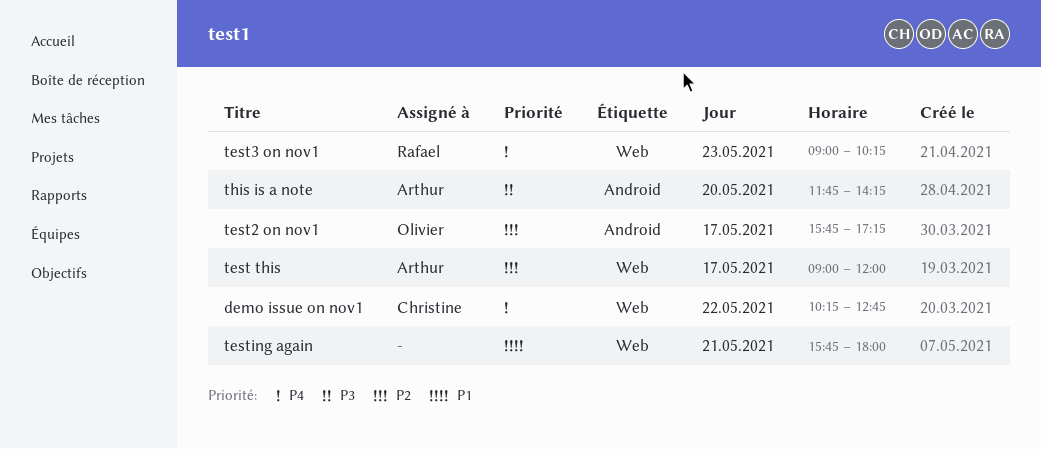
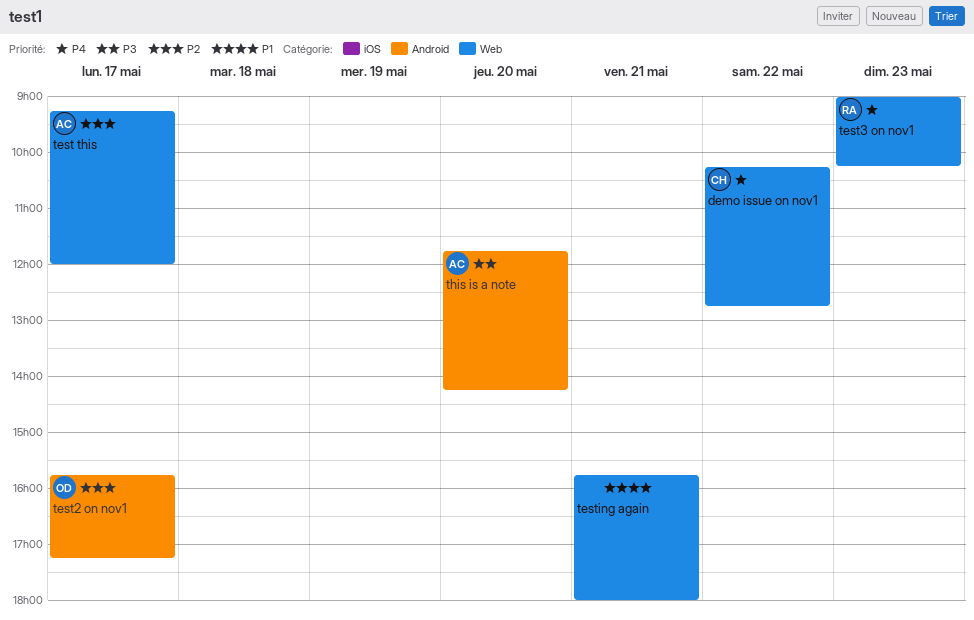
test this, begins: 09:00 -> 09:15

